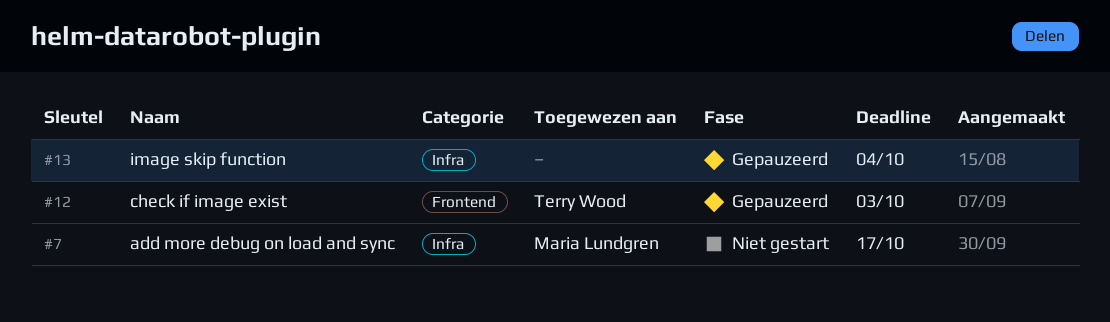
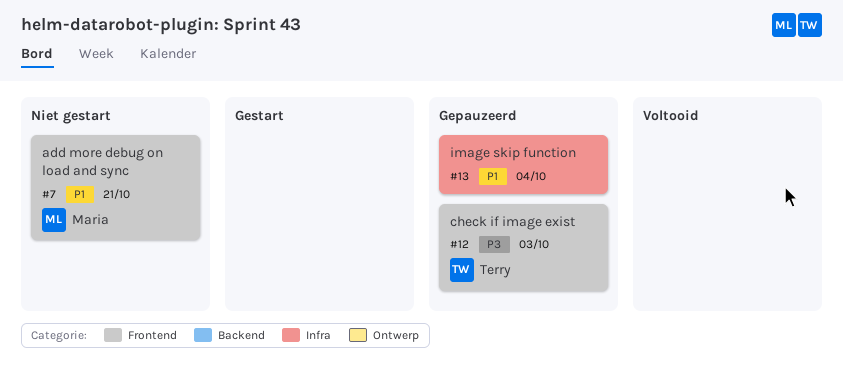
#7, label: Infra -> Frontend
#7, due: Oct 17 -> Oct 21

